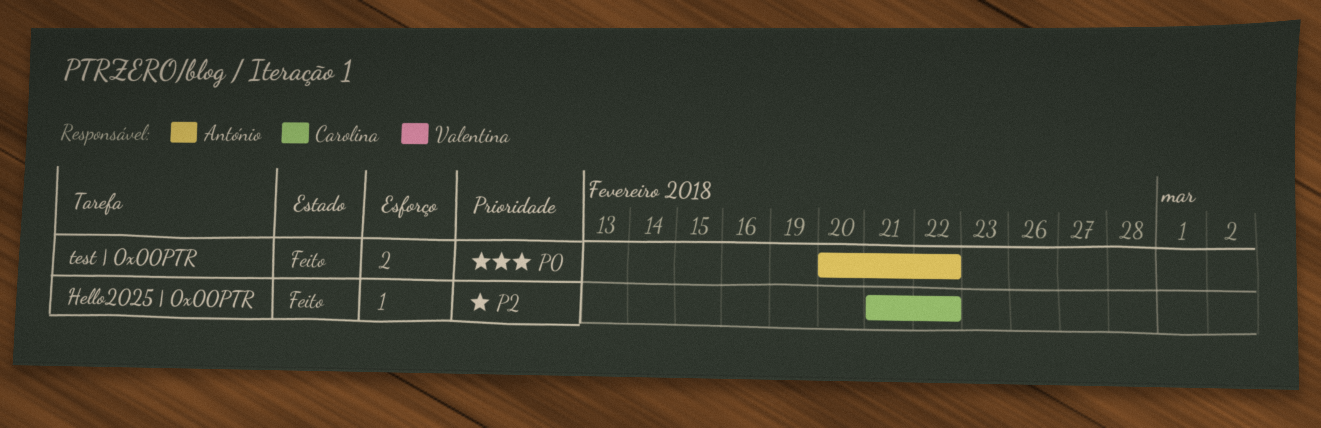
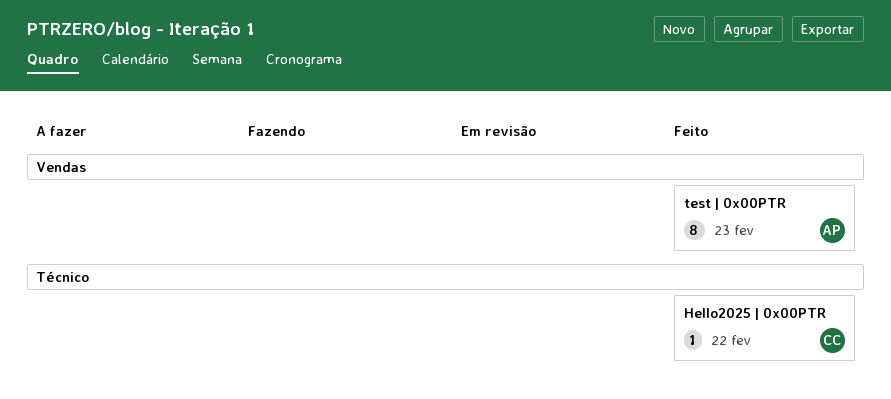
test | 0x00PTR, estimate: 2 -> 8
test | 0x00PTR, due: Feb 22 -> Feb 23

